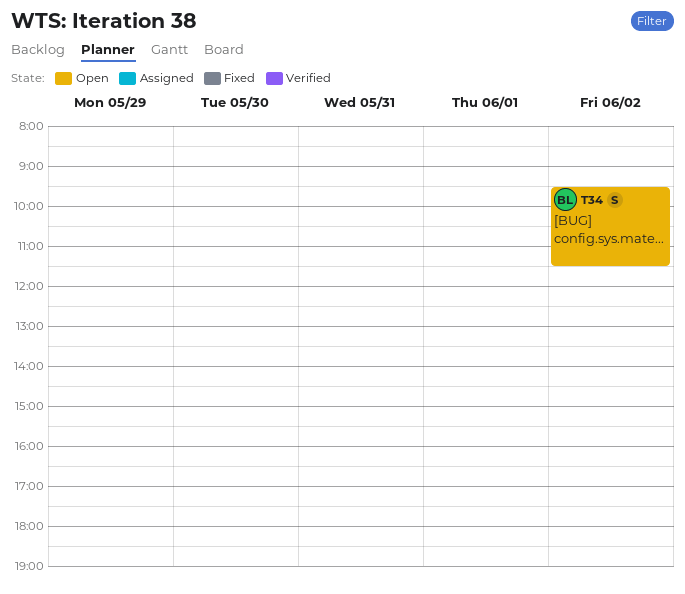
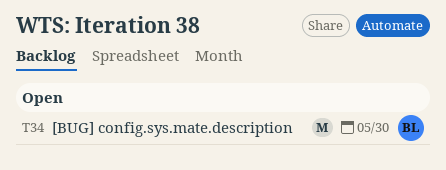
T34, estimate: S -> M
T34, day: Jun 2 -> May 30

